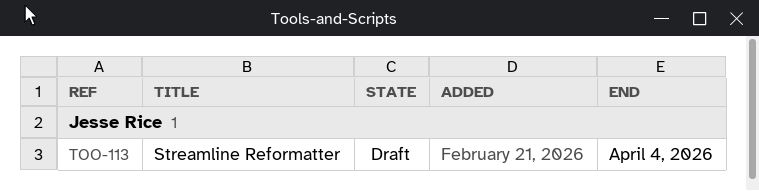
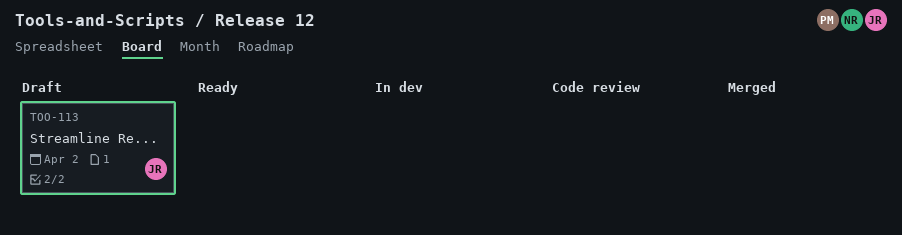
TOO-113, due: Apr 4 -> Apr 2

